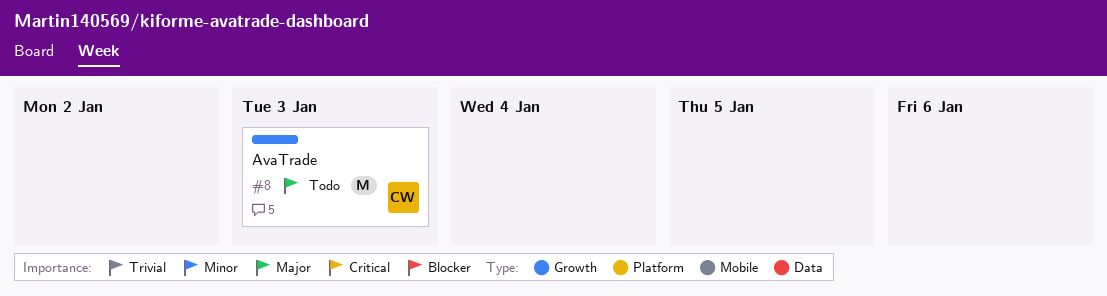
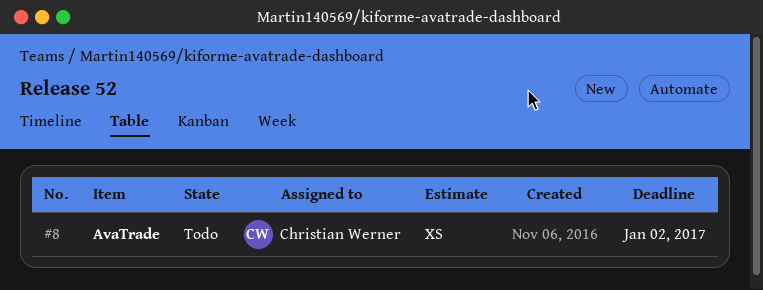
#8, estimate: M -> XS
#8, due: Jan 3 -> Jan 2

